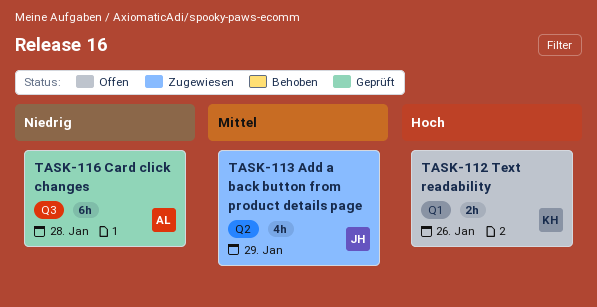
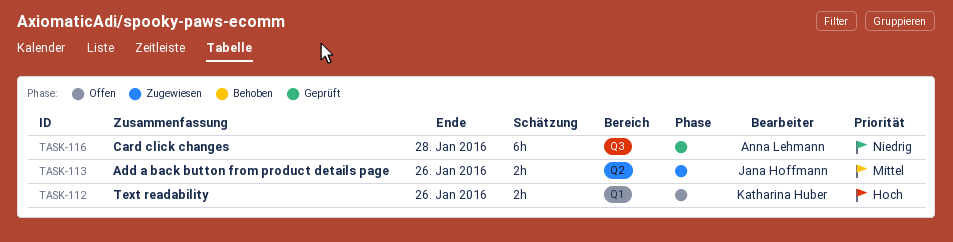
TASK-113, estimate: 4h -> 2h
TASK-113, due: Jan 29 -> Jan 26

